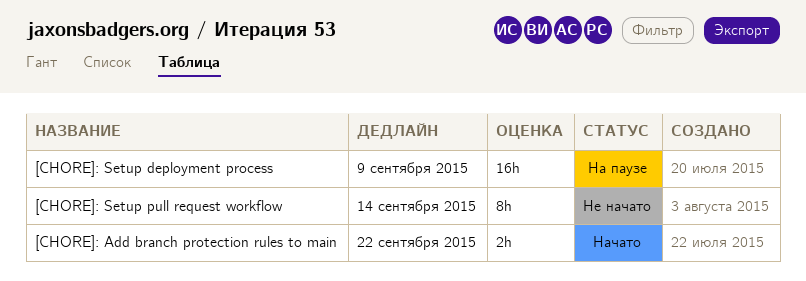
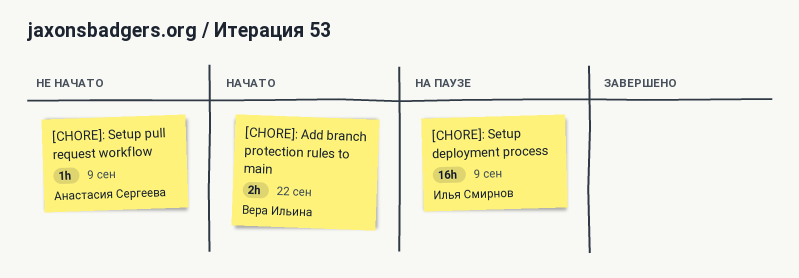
[CHORE]: Setup pull request workflow, estimate: 8h -> 1h
[CHORE]: Setup pull request workflow, due: Sep 14 -> Sep 9

